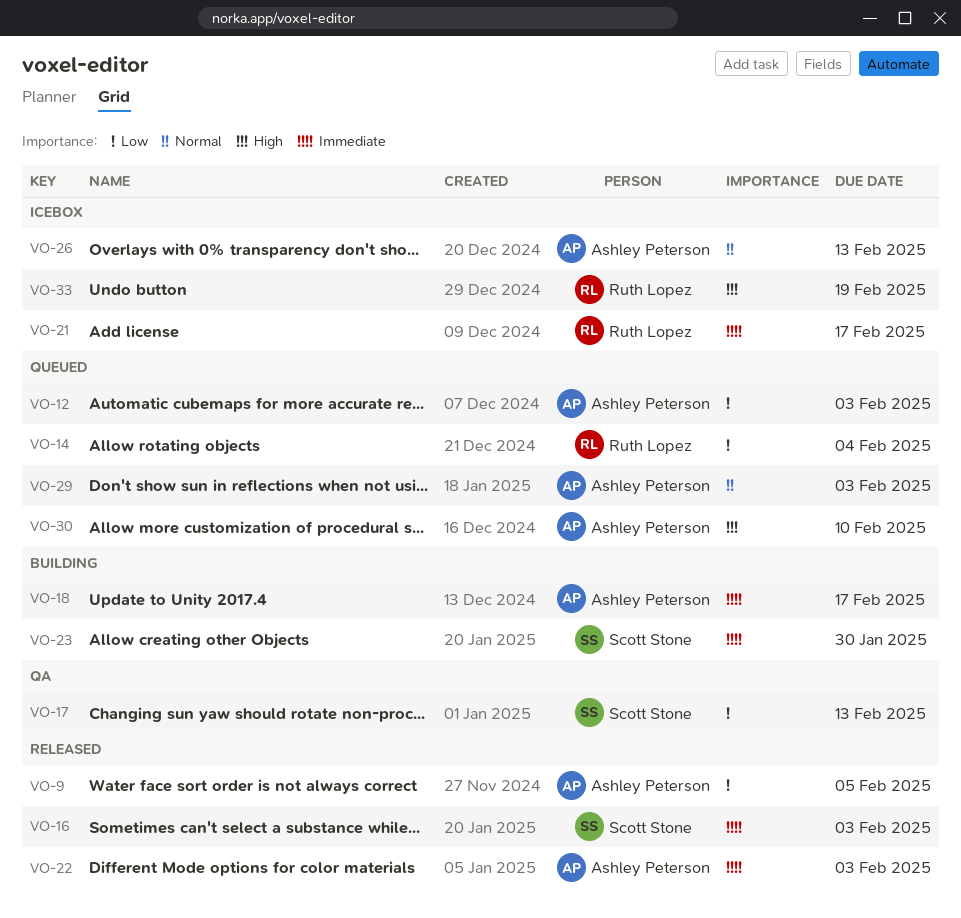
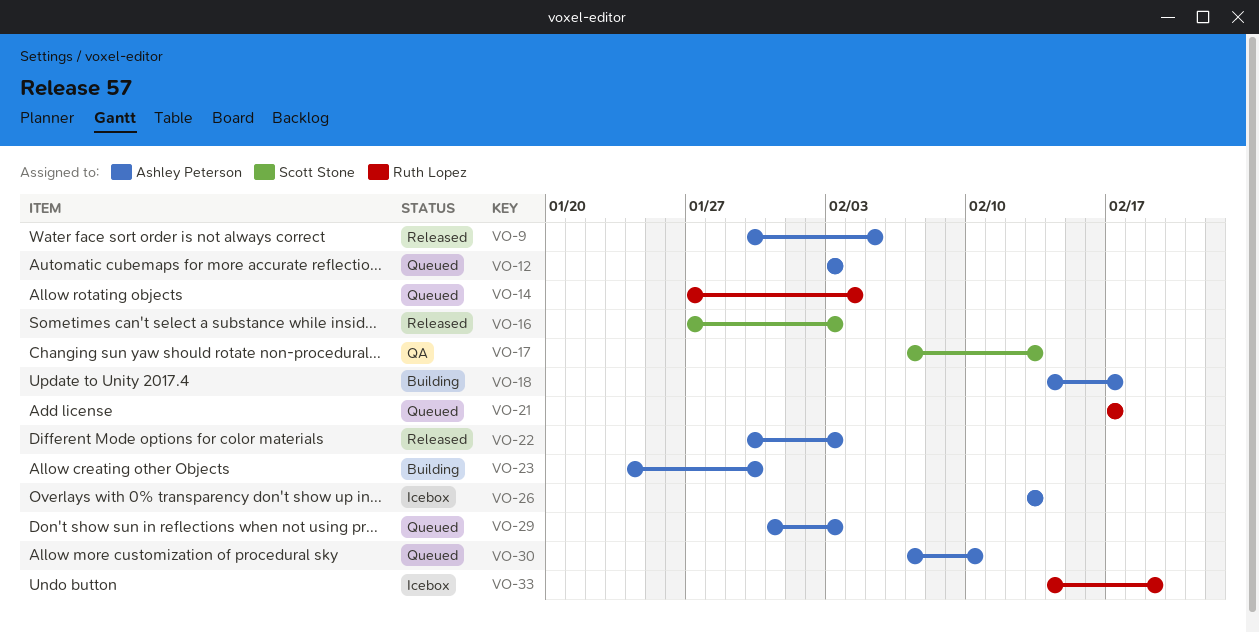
VO-21, status: Icebox -> Queued
VO-23, owner: Scott Stone -> Ashley Peterson

